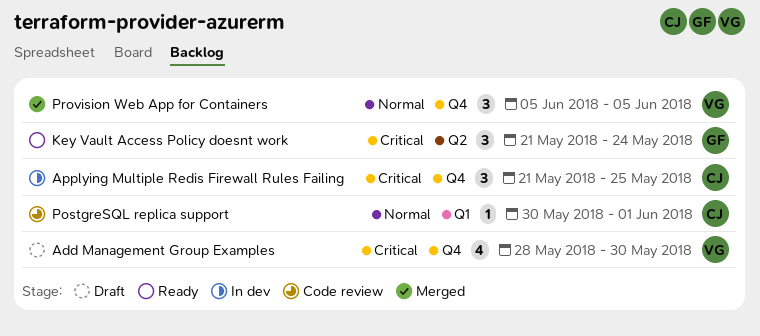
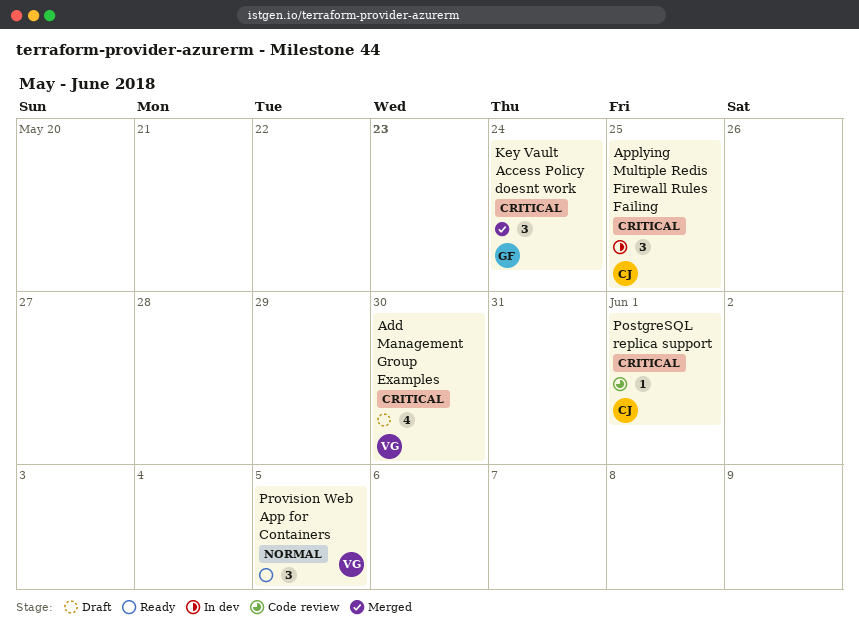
Key Vault Access Policy doesnt work, status: Ready -> Merged
PostgreSQL replica support, priority: Normal -> Critical
Provision Web App for Containers, status: Merged -> Ready

